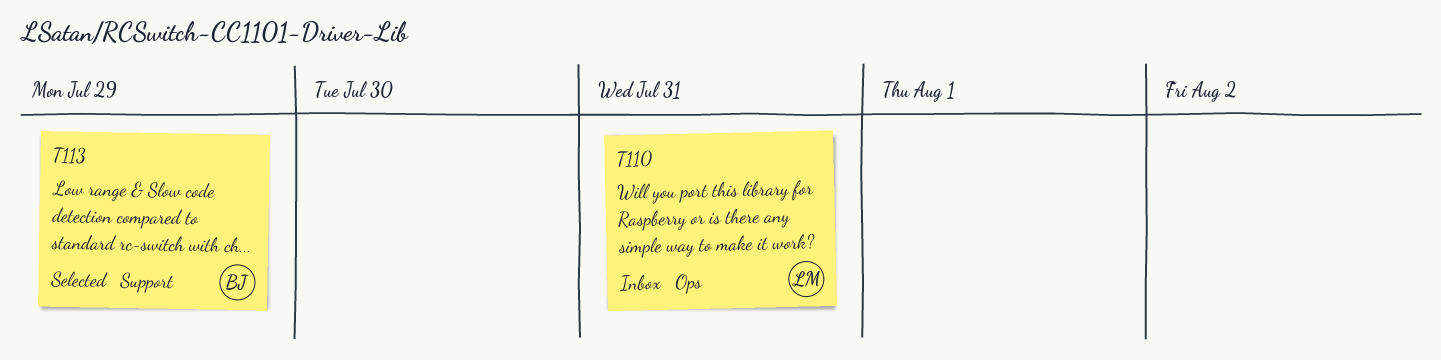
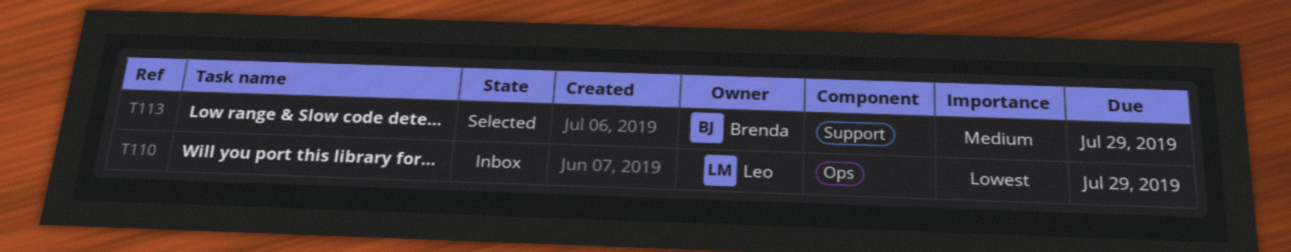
T110, due: Jul 31 -> Jul 29

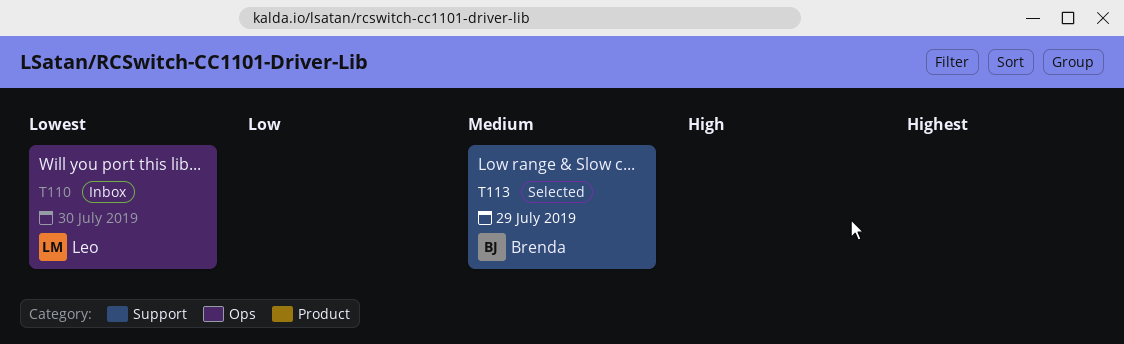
T110, due: Jul 29 -> Jul 30

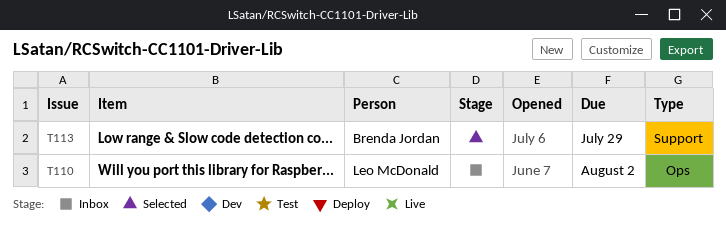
T110, due: Jul 30 -> Aug 2

